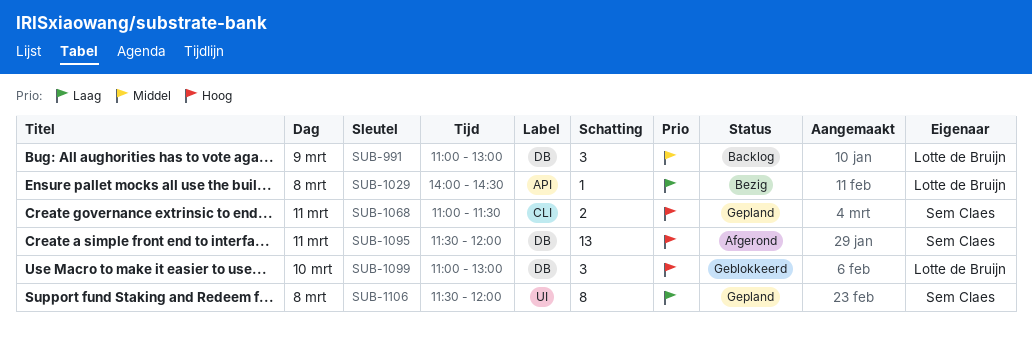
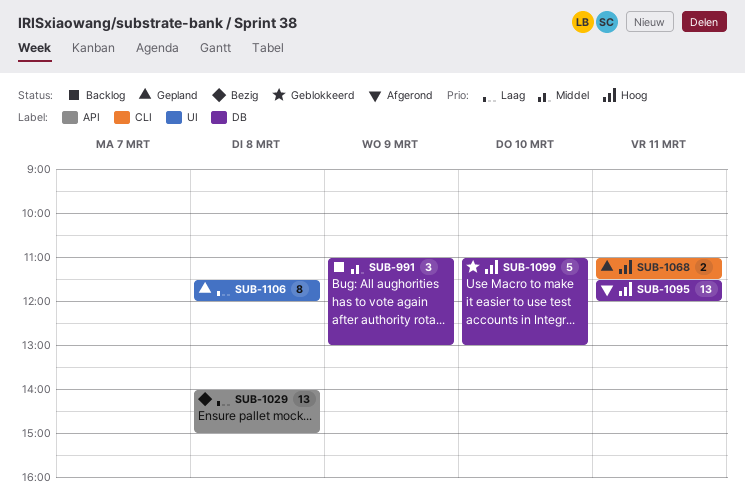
SUB-1029, estimate: 1 -> 13
SUB-1029, ends: 14:30 -> 15:00
SUB-1099, estimate: 3 -> 5

